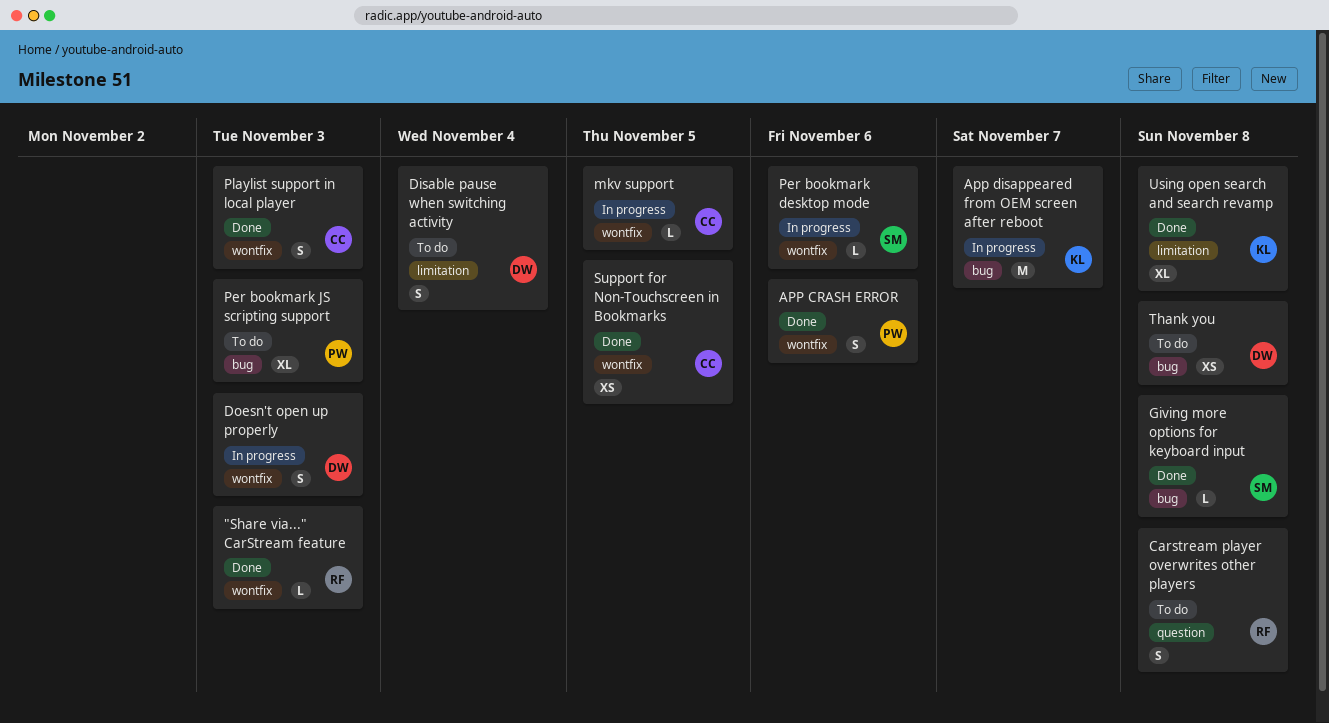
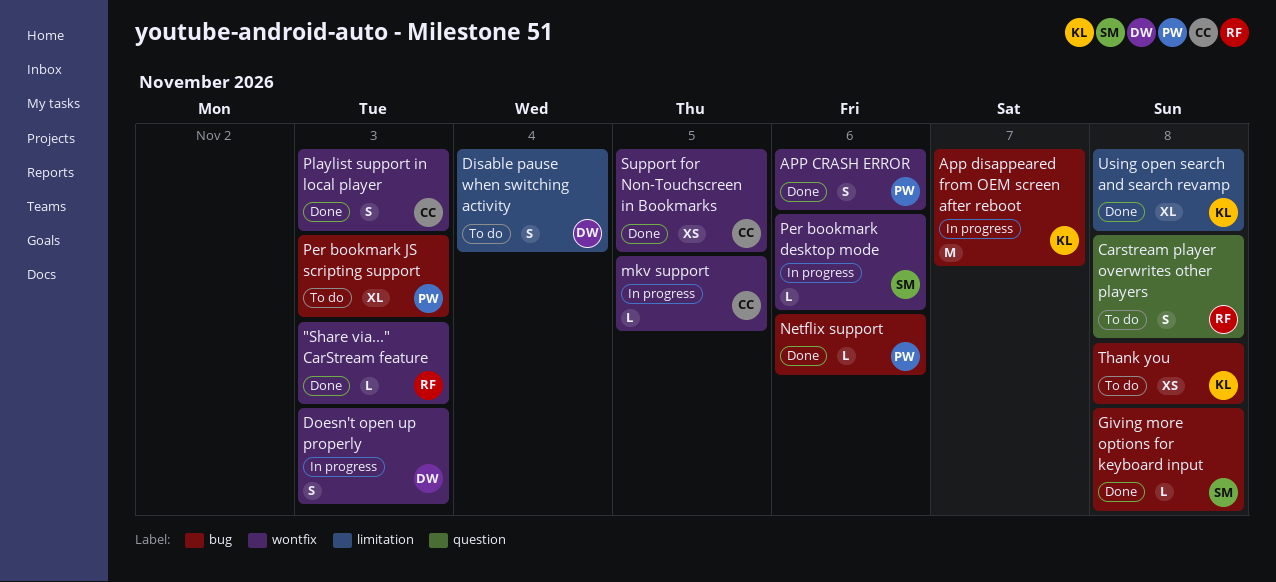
Netflix support: none -> present
Thank you, owner: DW -> KL

